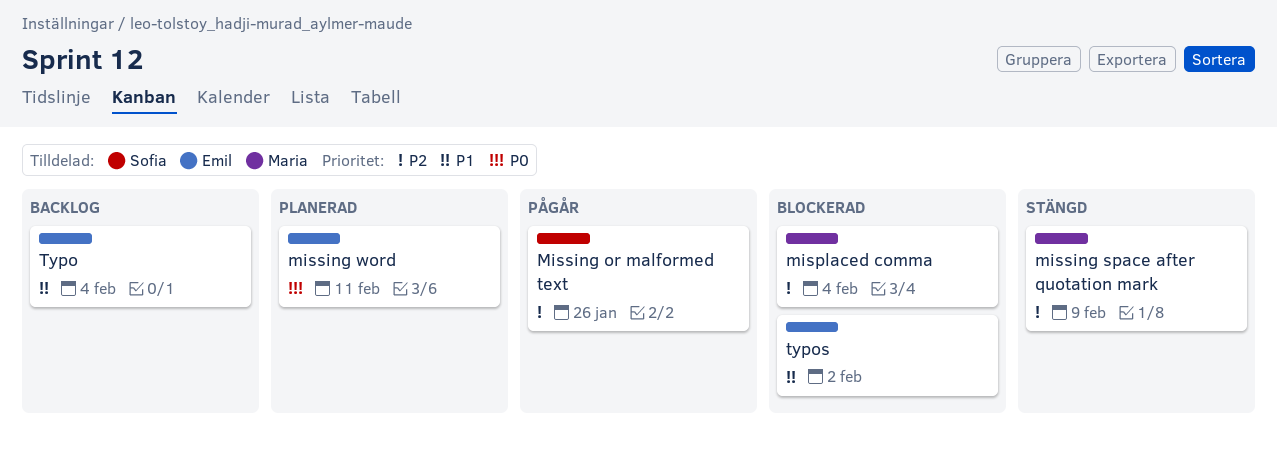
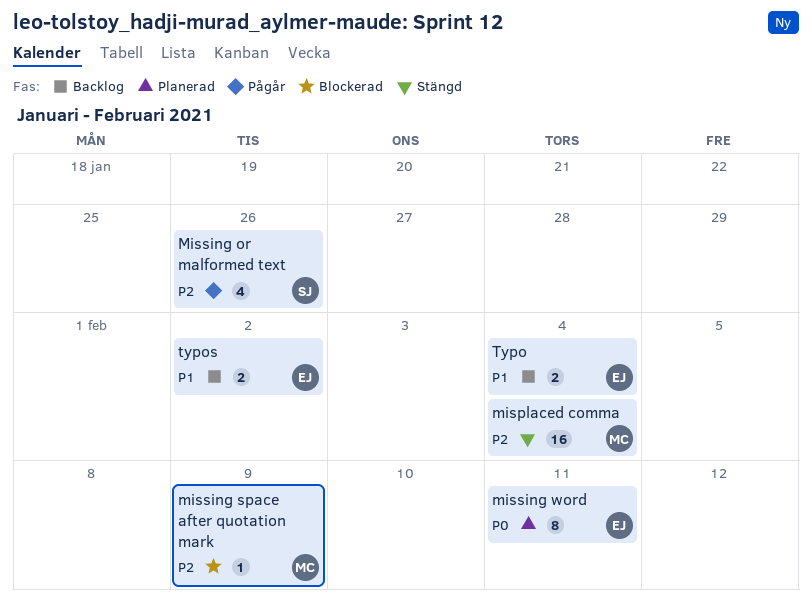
misplaced comma, status: Blockerad -> Stängd
missing space after quotation mark, status: Stängd -> Blockerad
typos, status: Blockerad -> Backlog

